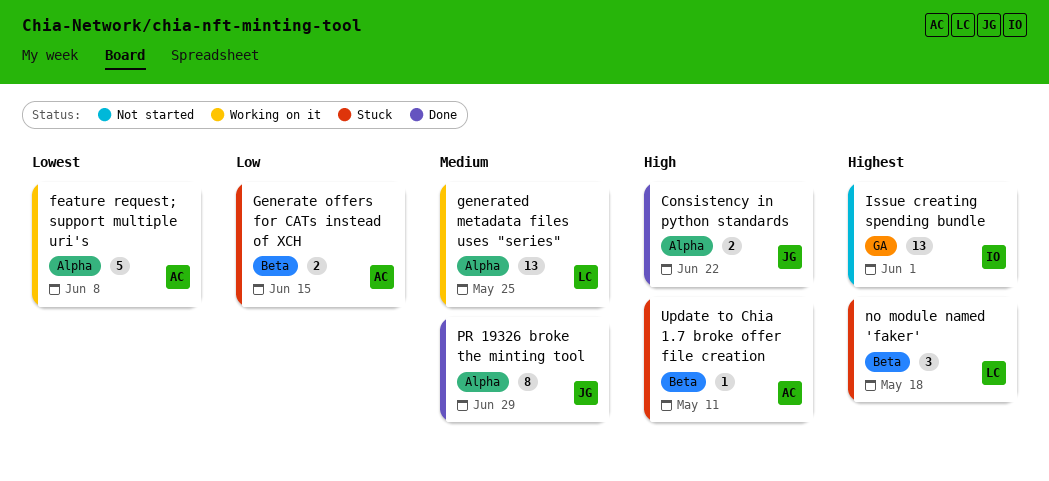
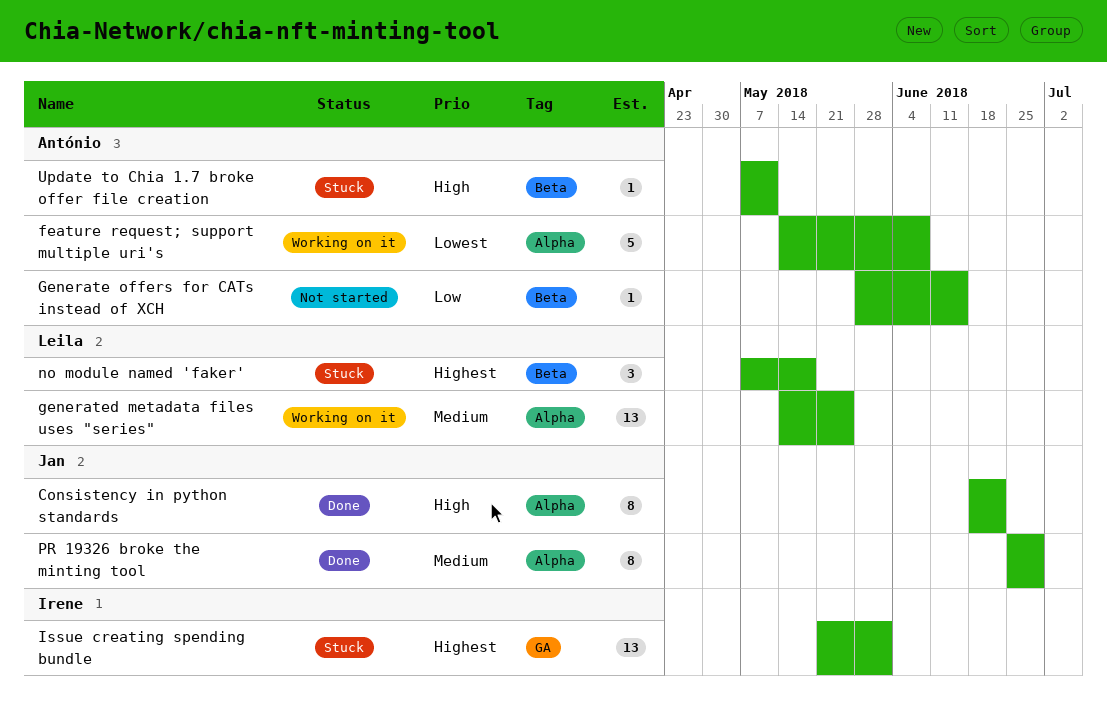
Consistency in python standards, estimate: 2 -> 8
Generate offers for CATs instead of XCH, status: Stuck -> Not started
Generate offers for CATs instead of XCH, estimate: 2 -> 1
Issue creating spending bundle, status: Not started -> Stuck

